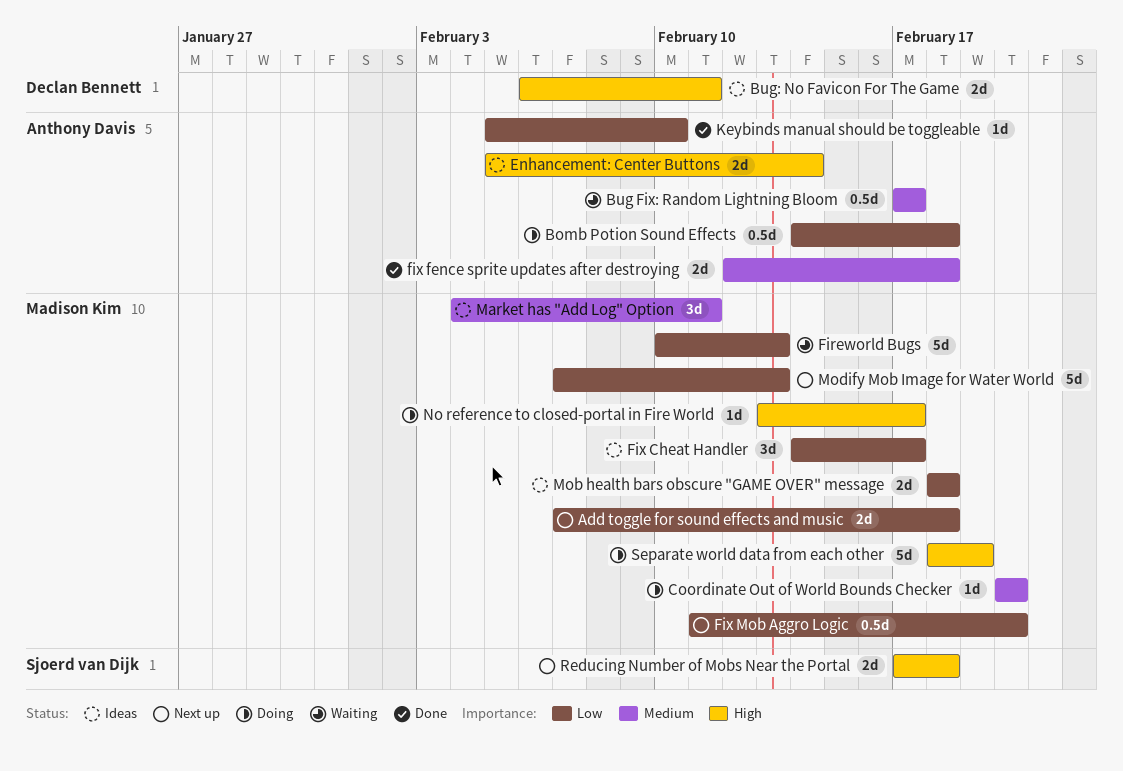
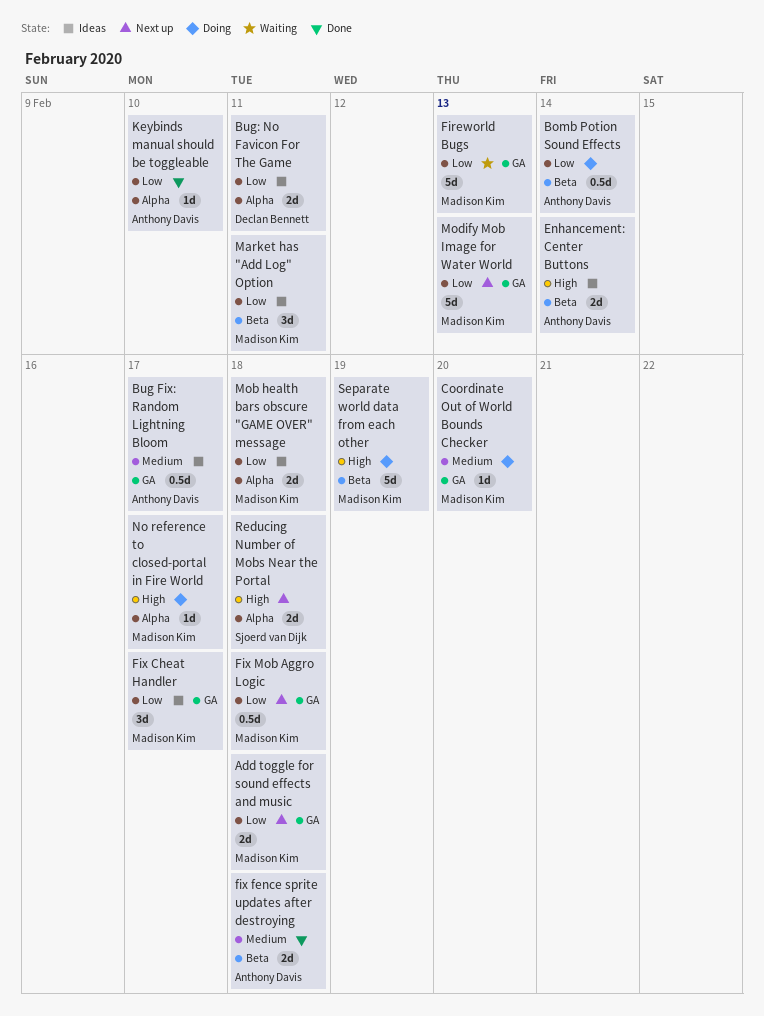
Bomb Potion Sound Effects, due: Feb 18 -> Feb 14
Bug Fix: Random Lightning Bloom, status: Waiting -> Ideas
Bug: No Favicon For The Game, priority: High -> Low
Fix Mob Aggro Logic, due: Feb 20 -> Feb 18
Market has "Add Log" Option, priority: Medium -> Low

